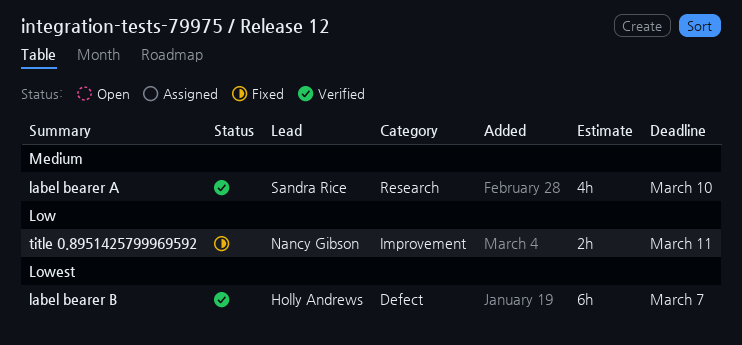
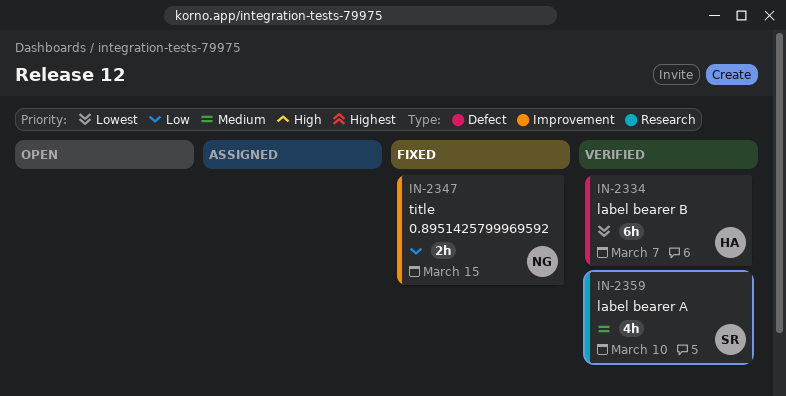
title 0.8951425799969592, due: Mar 11 -> Mar 15

